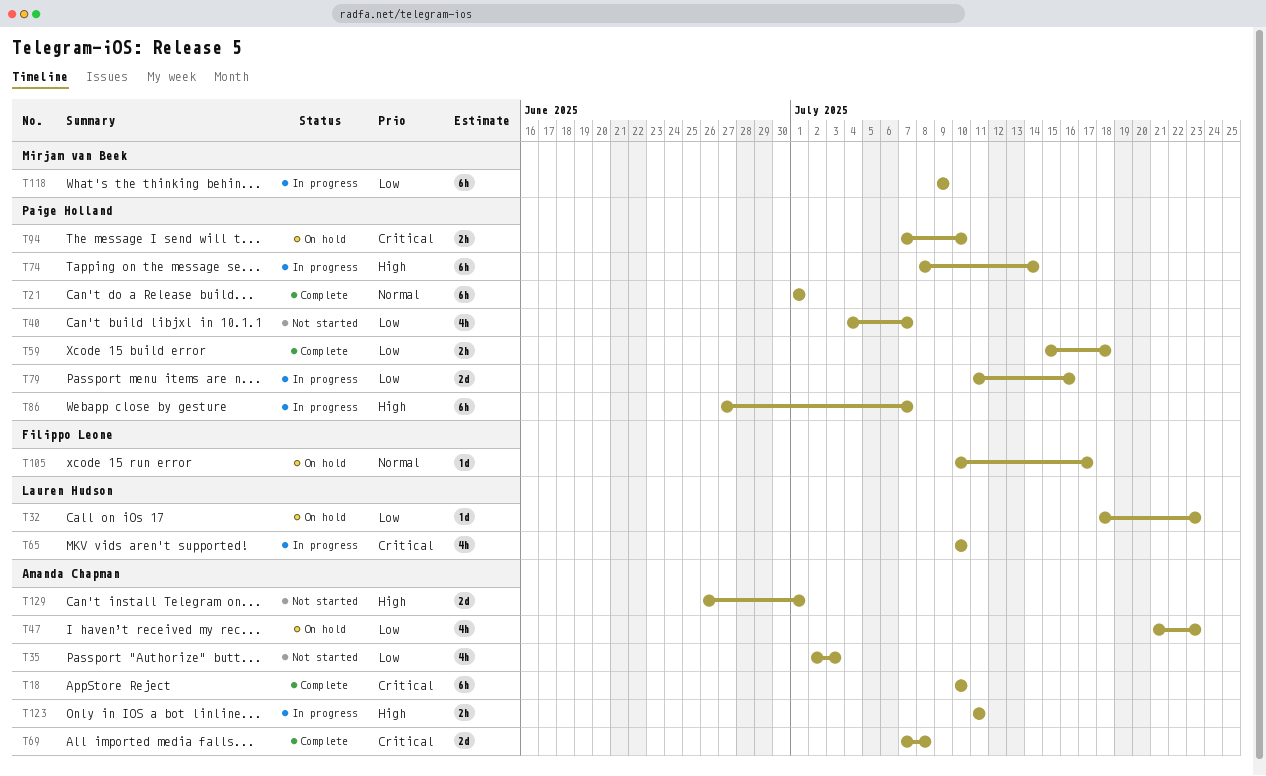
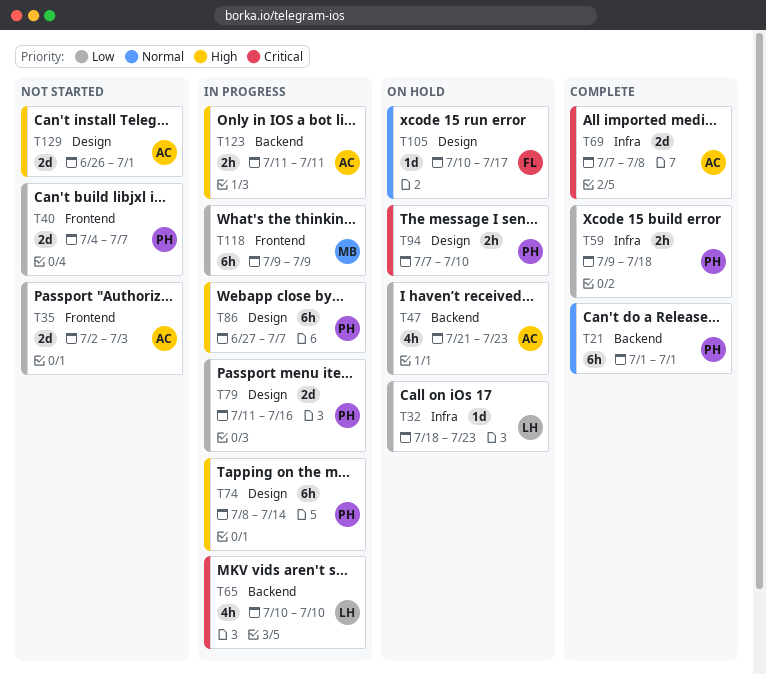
T18: present -> none
T35, estimate: 4h -> 2d
T40, estimate: 4h -> 2d
T59, start: Jul 15 -> Jul 9

